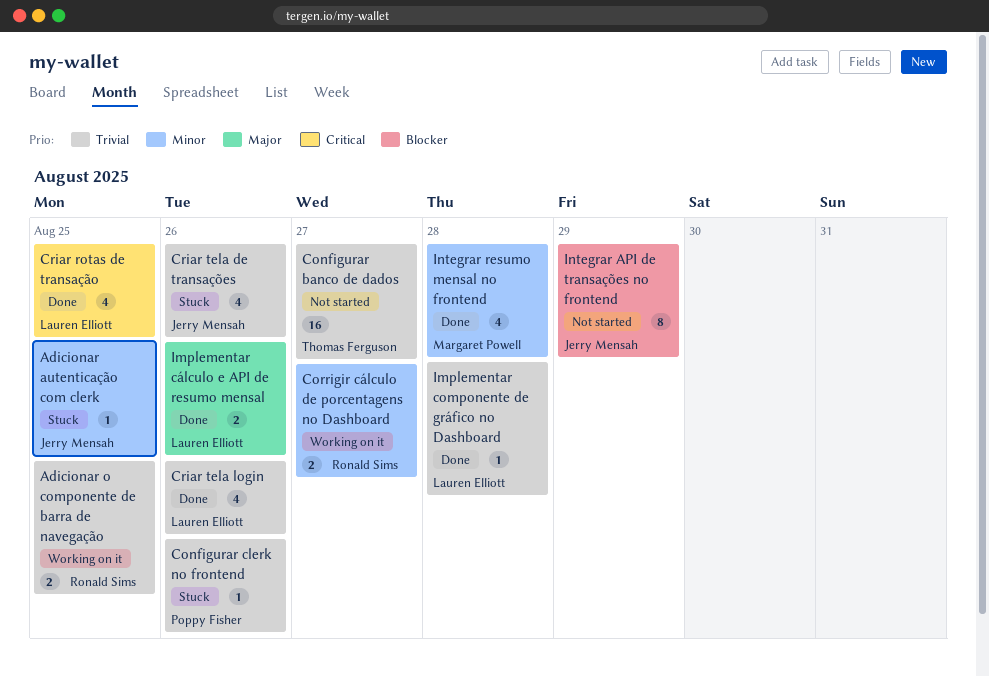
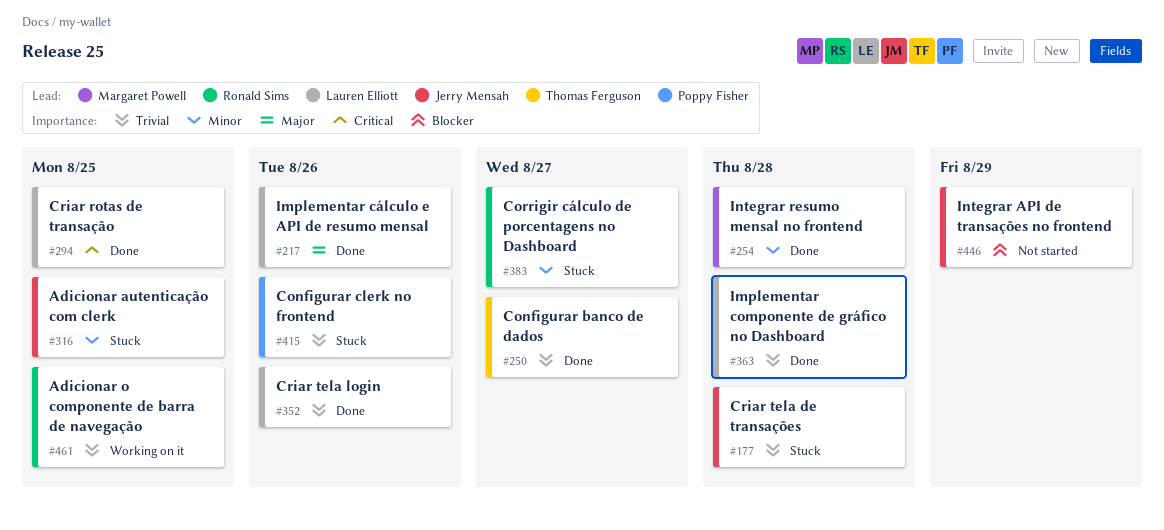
Configurar banco de dados, status: Not started -> Done
Corrigir cálculo de porcentagens no Dashboard, status: Working on it -> Stuck
Criar tela de transações, due: Aug 26 -> Aug 28

